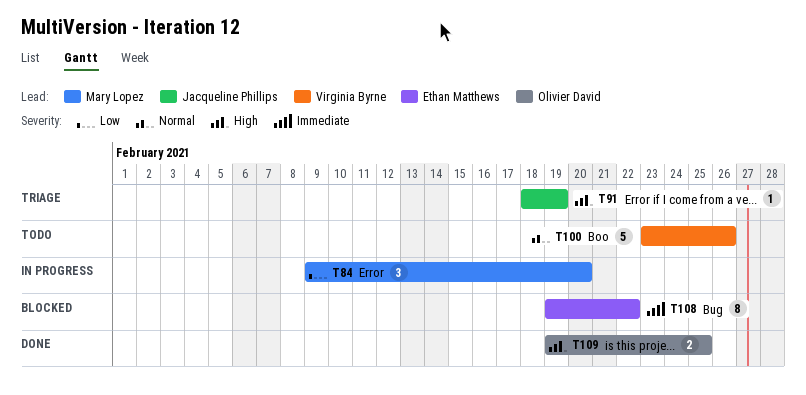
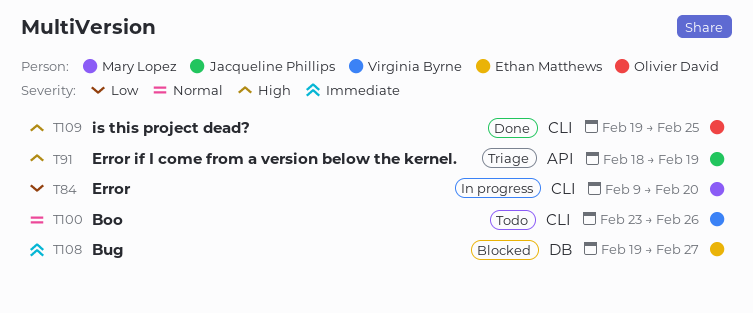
T108, due: Feb 22 -> Feb 27

